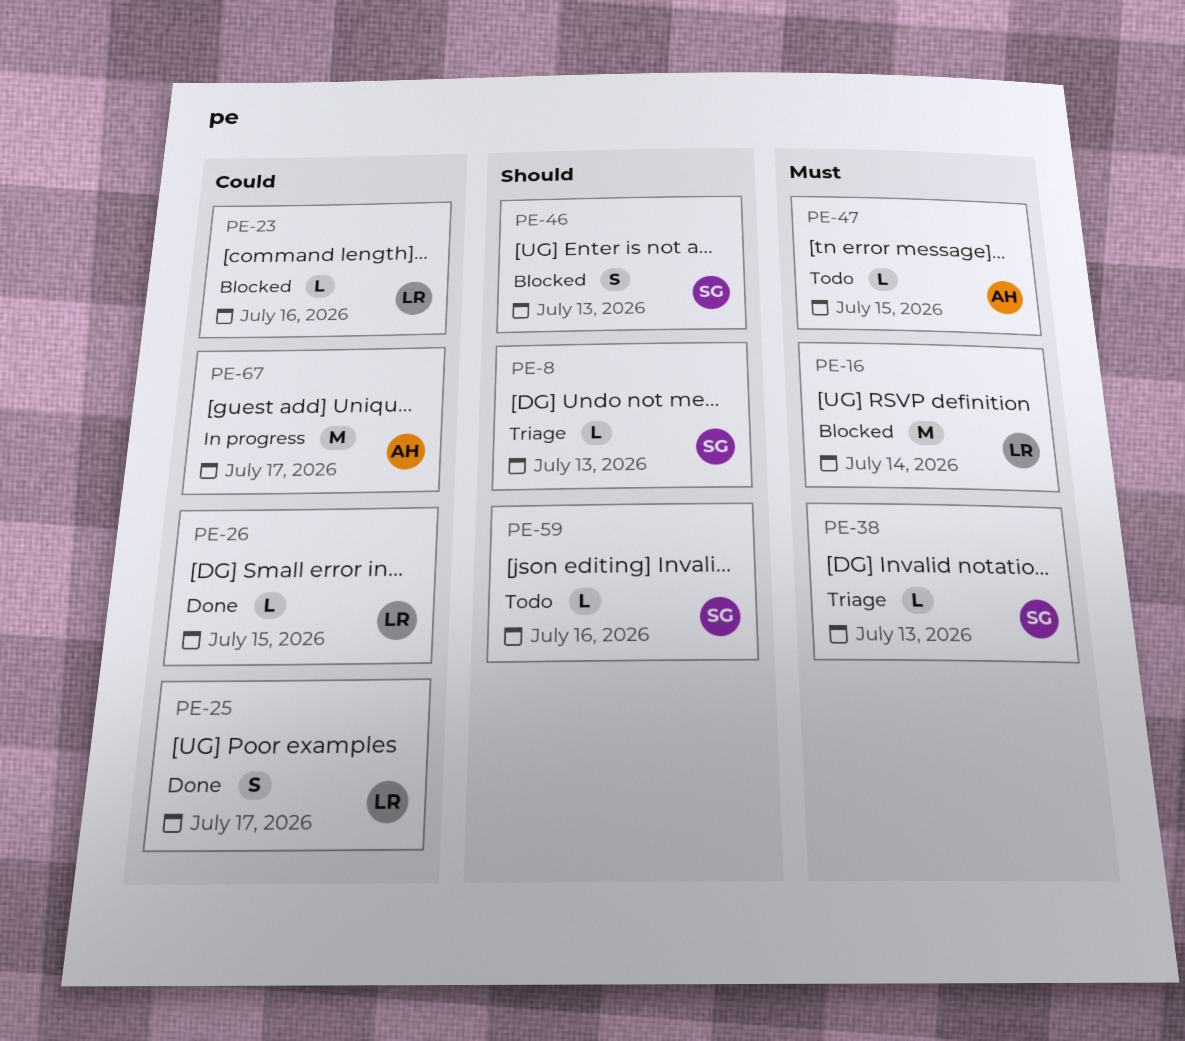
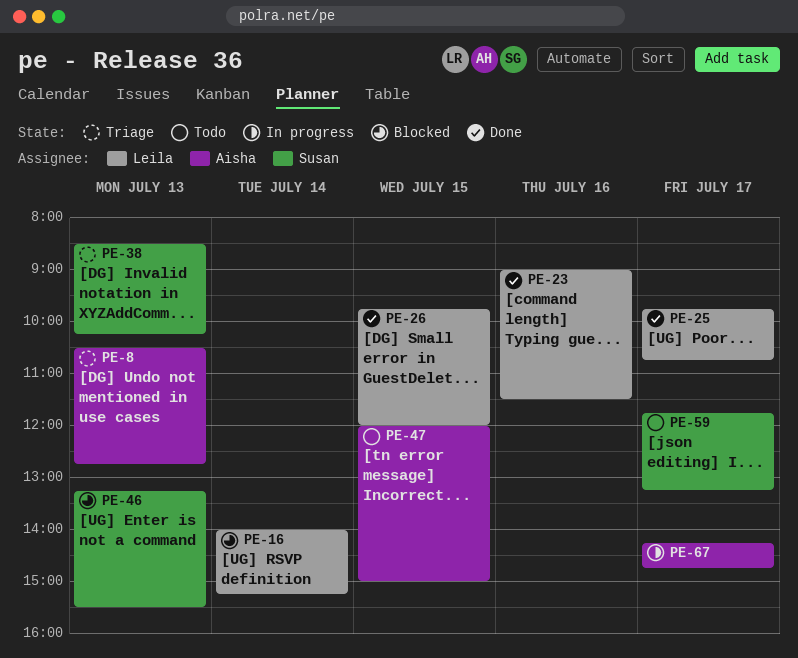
PE-8, owner: Susan -> Aisha
PE-23, status: Blocked -> Done
PE-59, day: Jul 16 -> Jul 17

